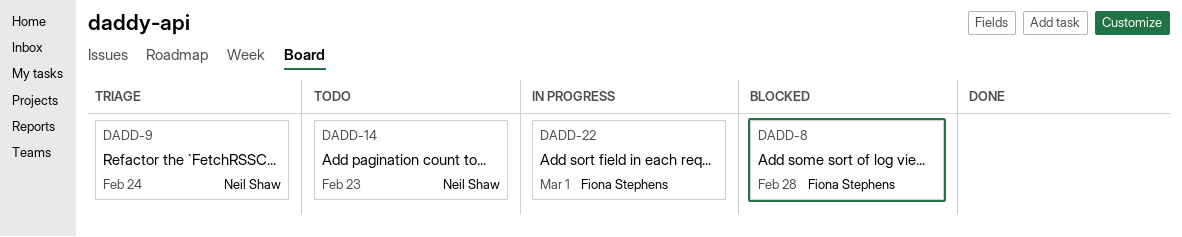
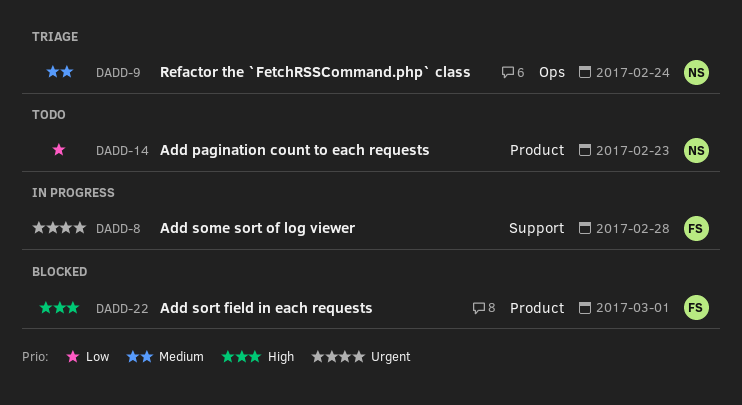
DADD-8, status: Blocked -> In progress
DADD-22, status: In progress -> Blocked

